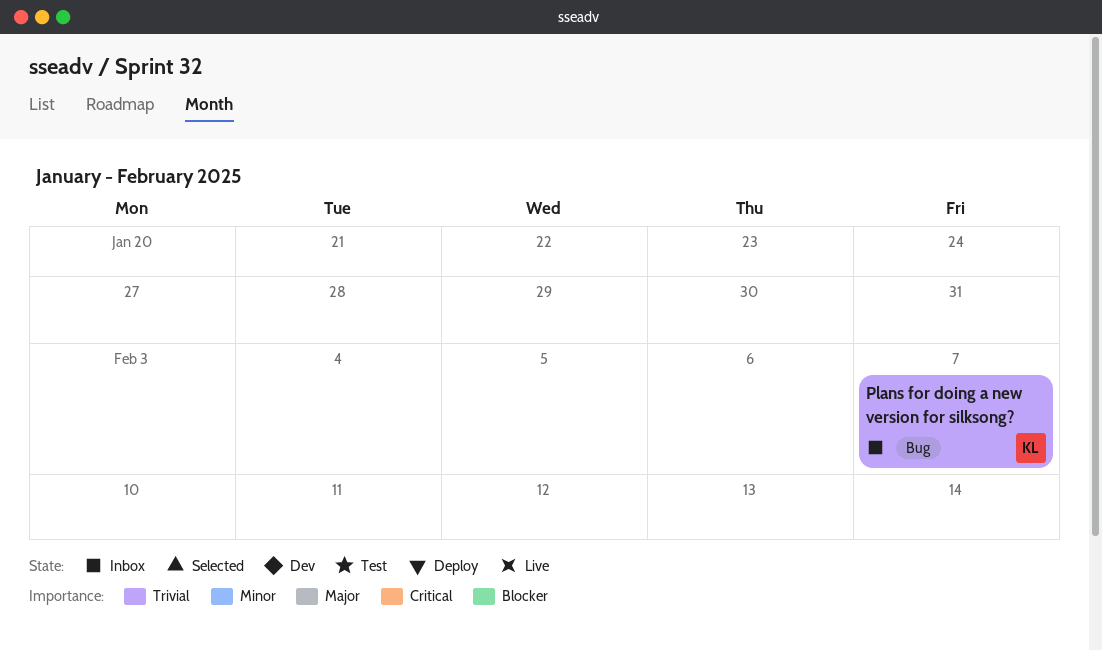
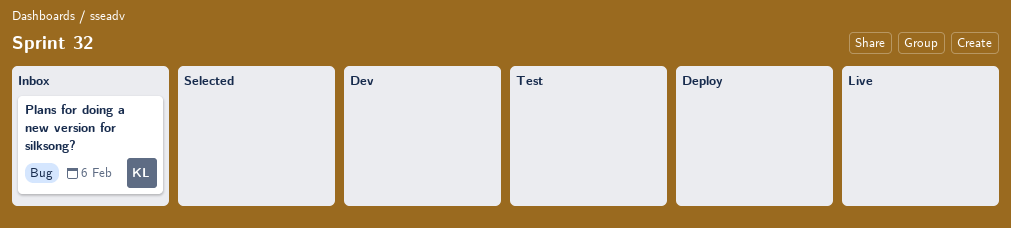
Plans for doing a new version for silksong?, due: Feb 7 -> Feb 6

